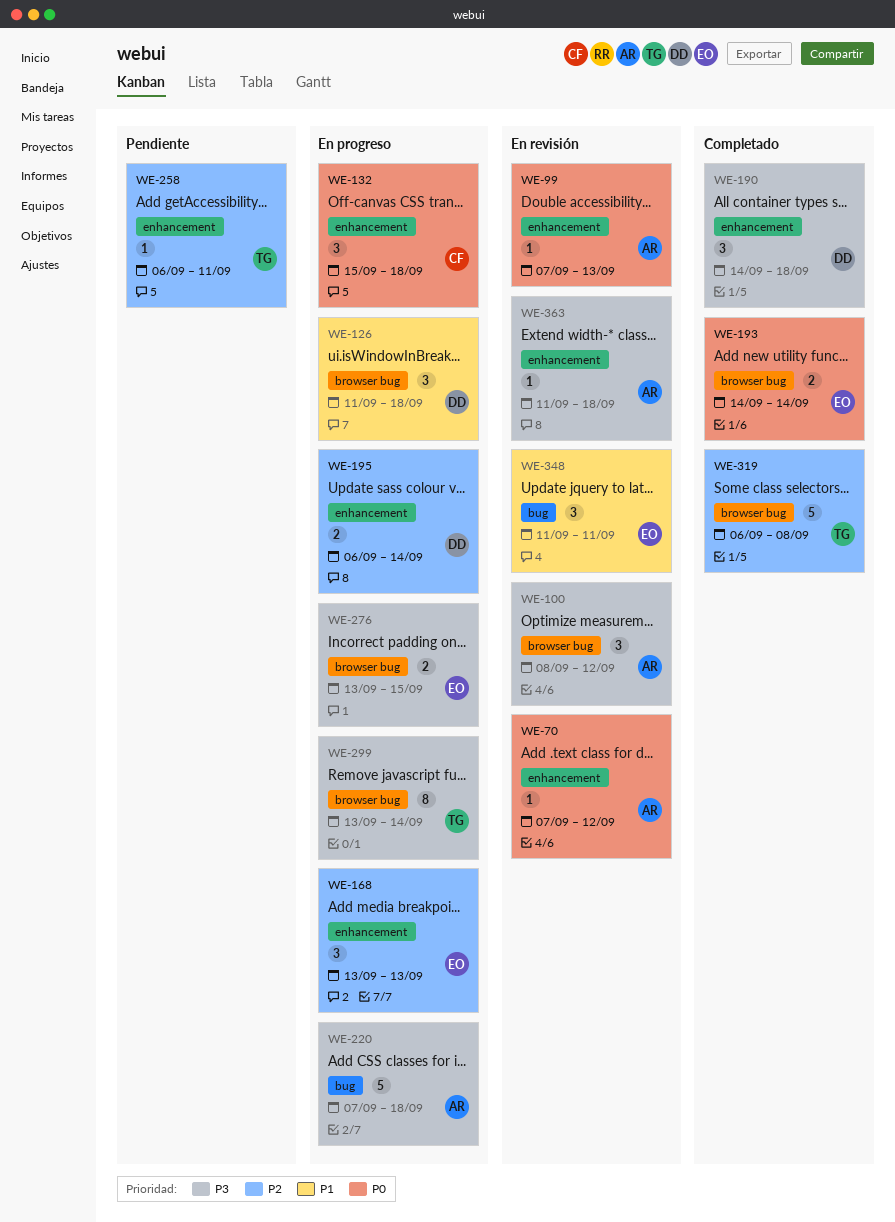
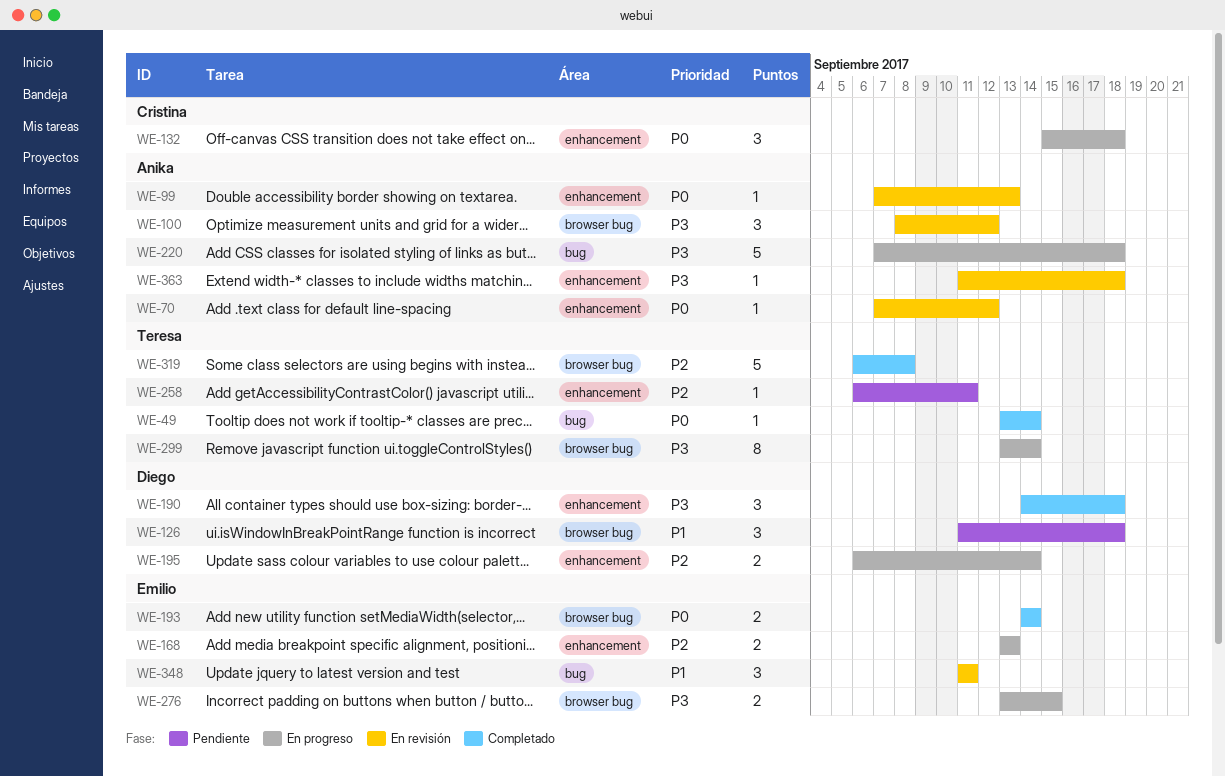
WE-49: none -> present
WE-126, status: En progreso -> Pendiente
WE-168, estimate: 3 -> 2

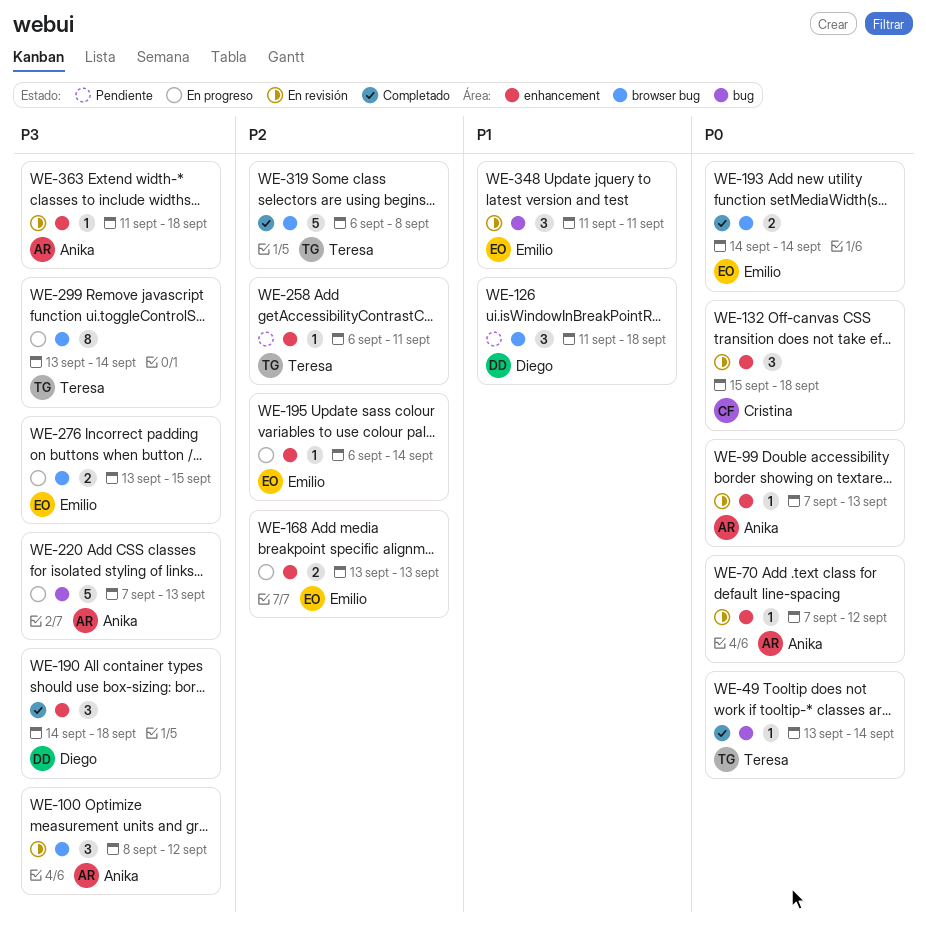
WE-132, status: En progreso -> En revisión
WE-195, owner: Diego -> Emilio
WE-195, estimate: 2 -> 1
WE-220, due: Sep 18 -> Sep 13

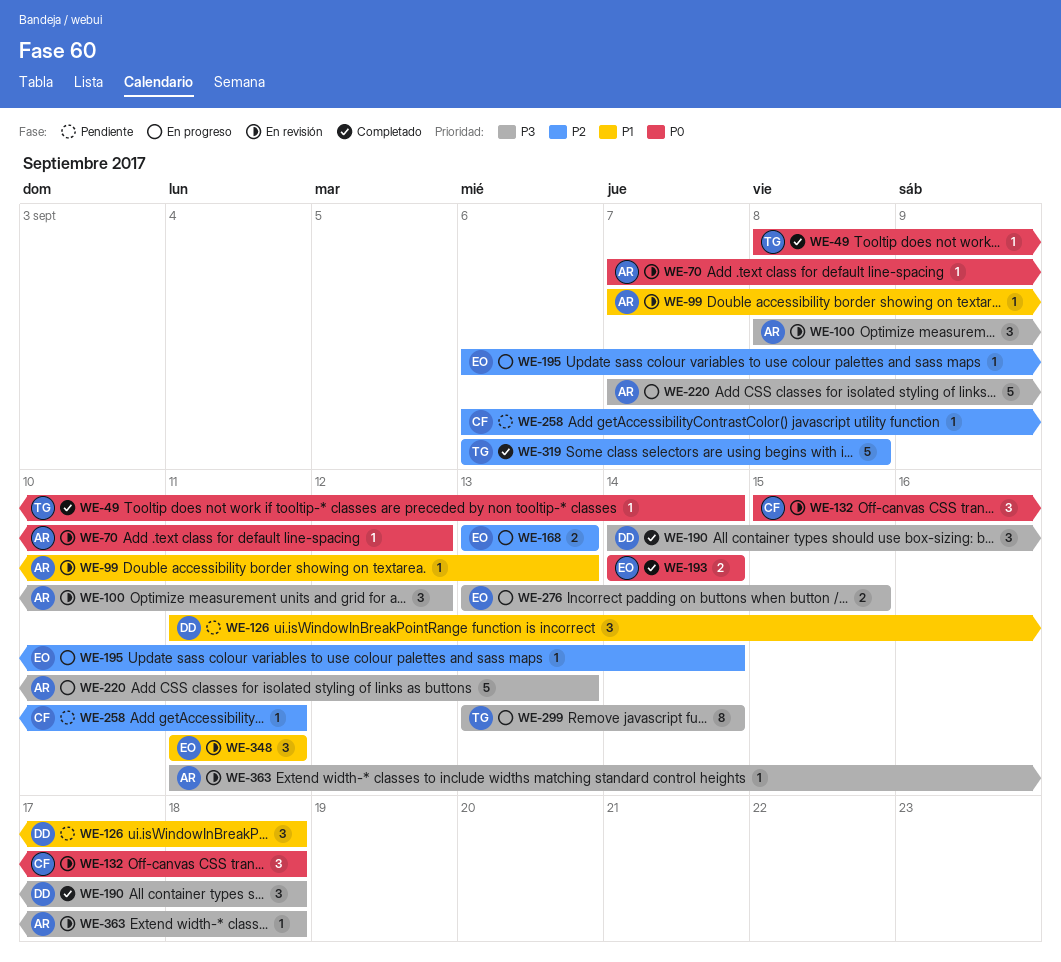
WE-49, start: Sep 13 -> Sep 8
WE-99, priority: P0 -> P1
WE-258, owner: Teresa -> Cristina

